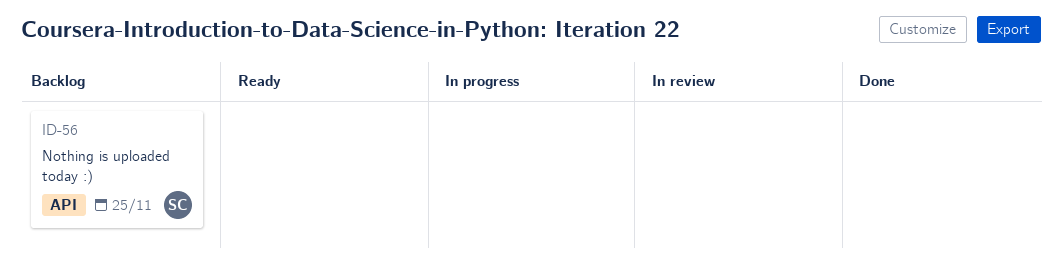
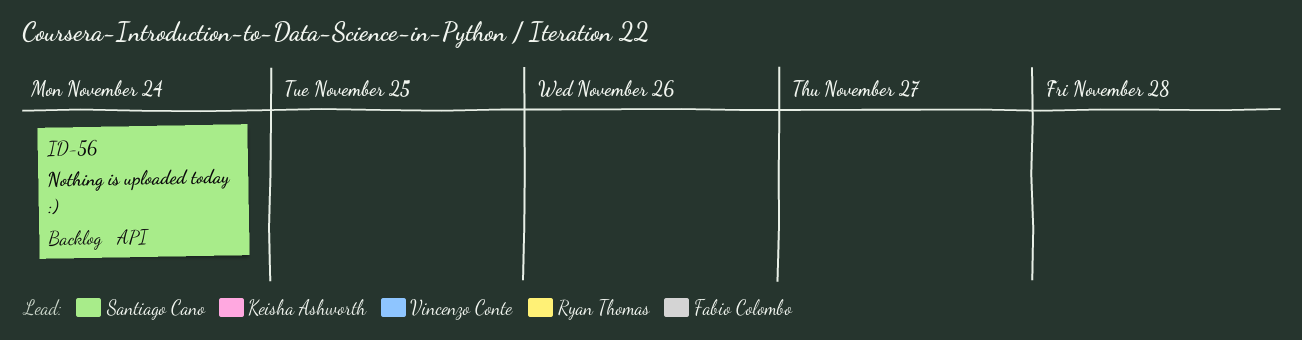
ID-56, due: Nov 25 -> Nov 24

